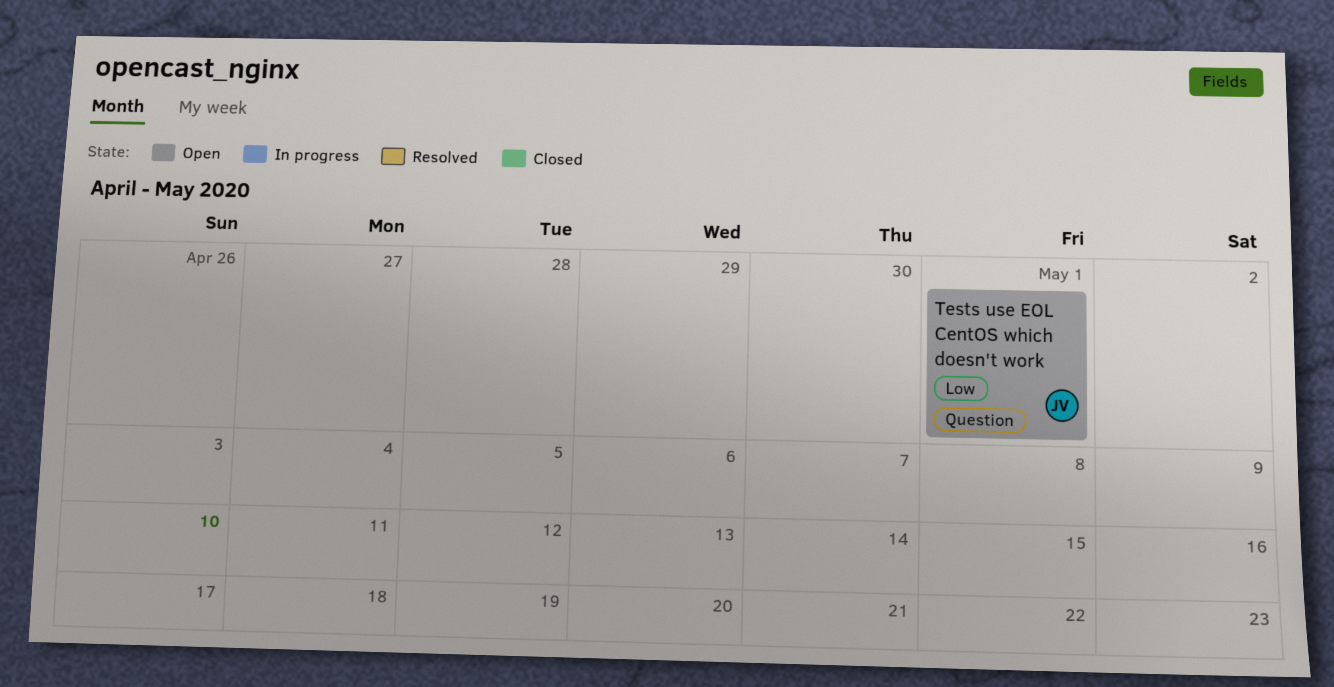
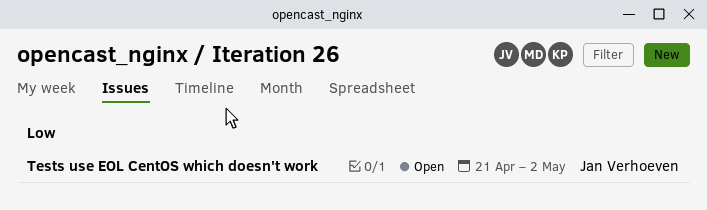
Tests use EOL CentOS which doesn't work, due: May 1 -> May 2

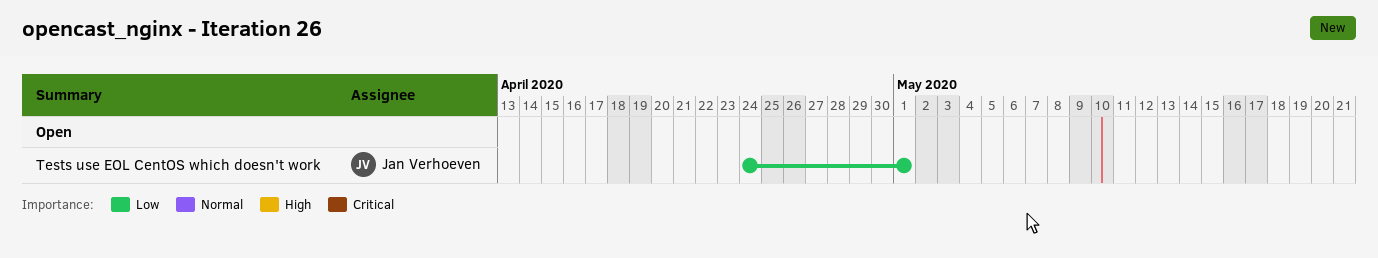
Tests use EOL CentOS which doesn't work, start: Apr 21 -> Apr 24
Tests use EOL CentOS which doesn't work, due: May 2 -> May 1

